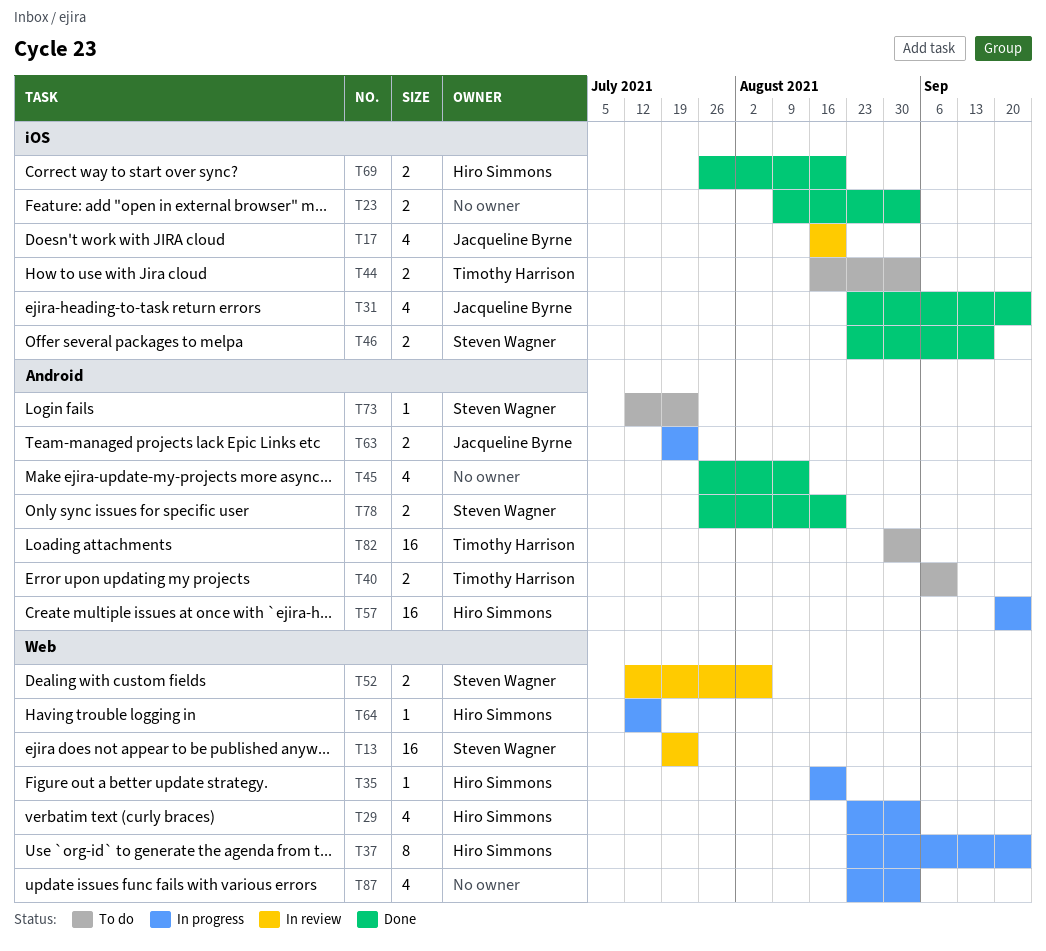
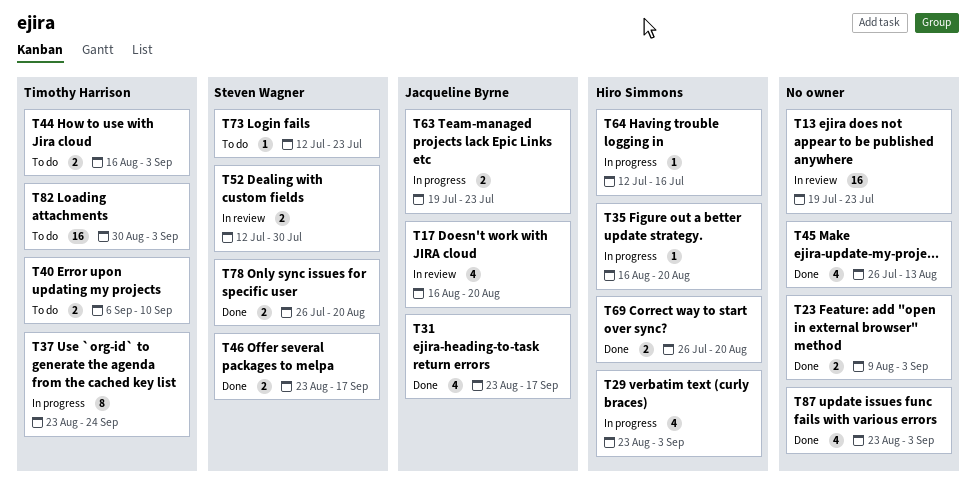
T13, owner: Steven Wagner -> none
T31, due: Sep 24 -> Sep 17
T37, owner: Hiro Simmons -> Timothy Harrison
T52, due: Aug 6 -> Jul 30
T57: present -> none
T87, status: In progress -> Done

